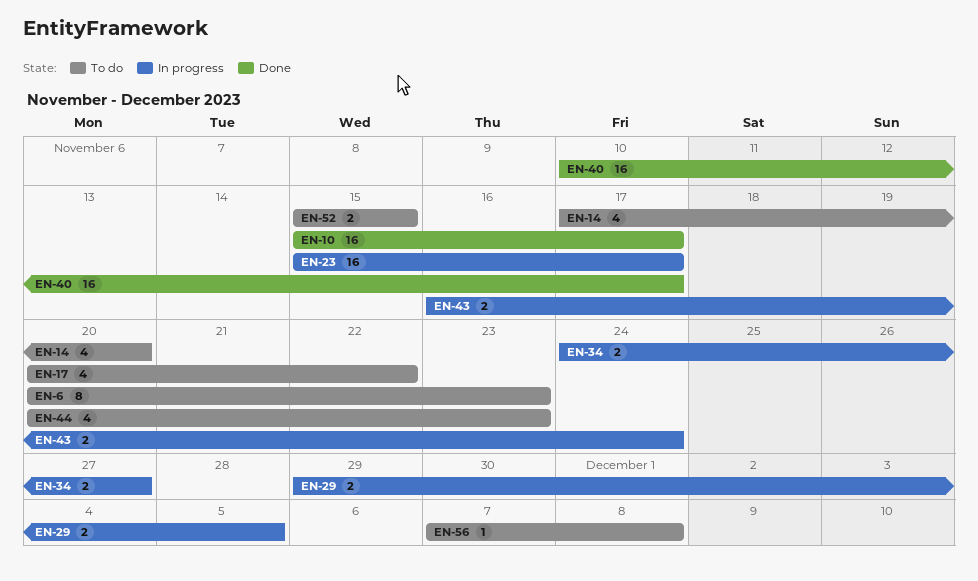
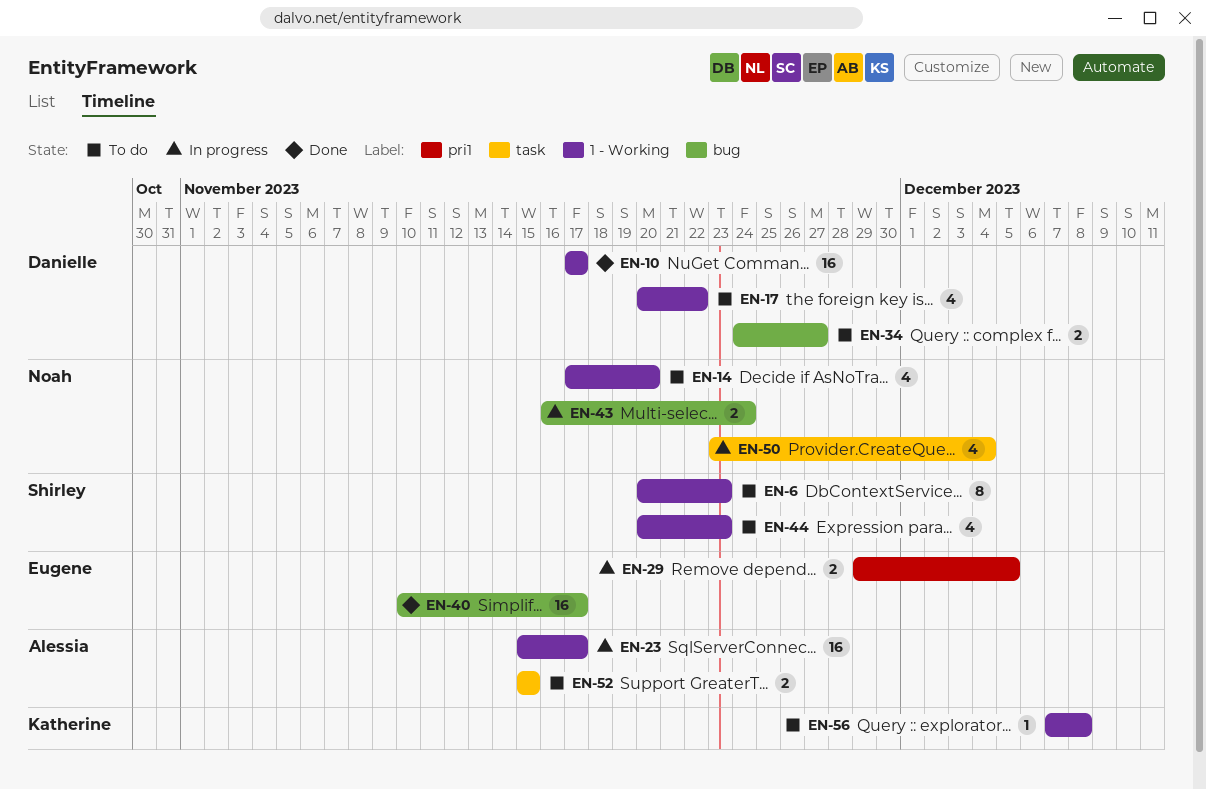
EN-10, start: Nov 15 -> Nov 17
EN-34, status: In progress -> To do
EN-50: none -> present

